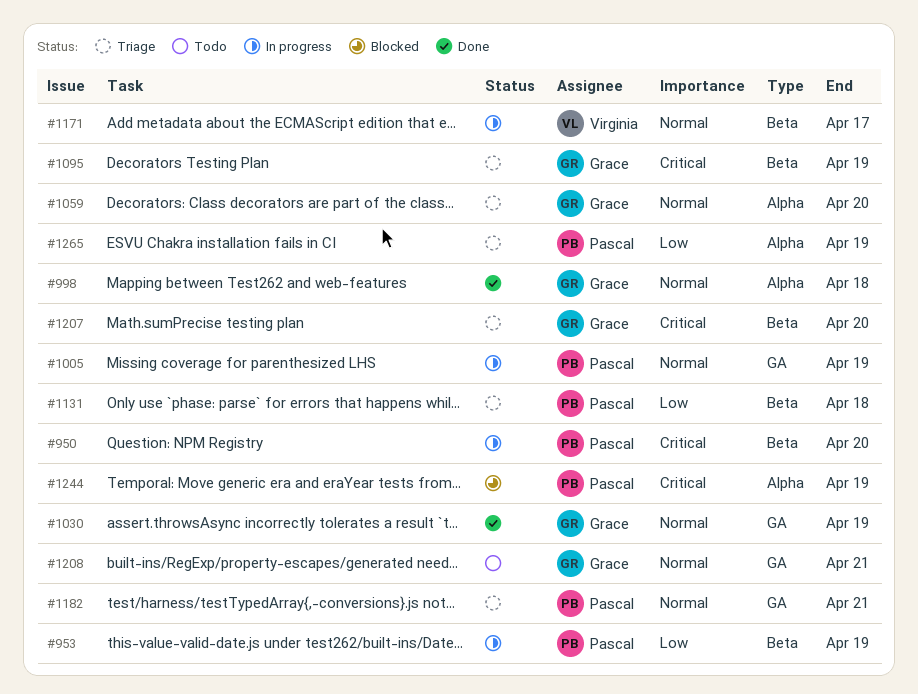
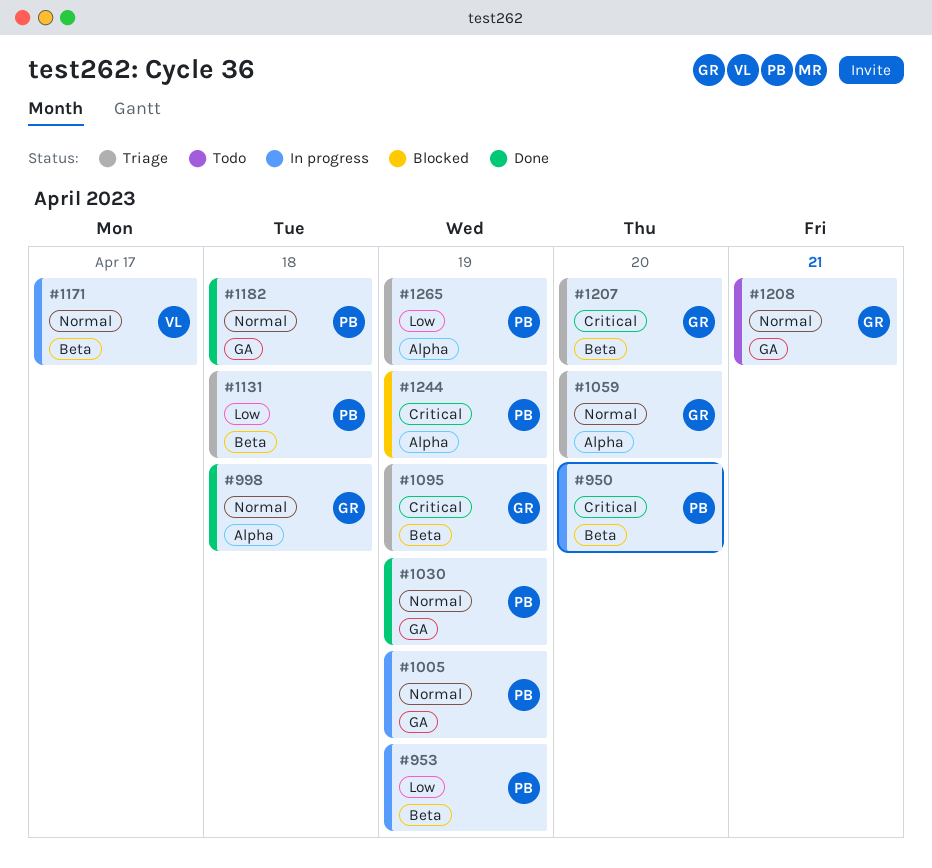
#1030, owner: Grace -> Pascal
#1182, status: Triage -> Done
#1182, due: Apr 21 -> Apr 18

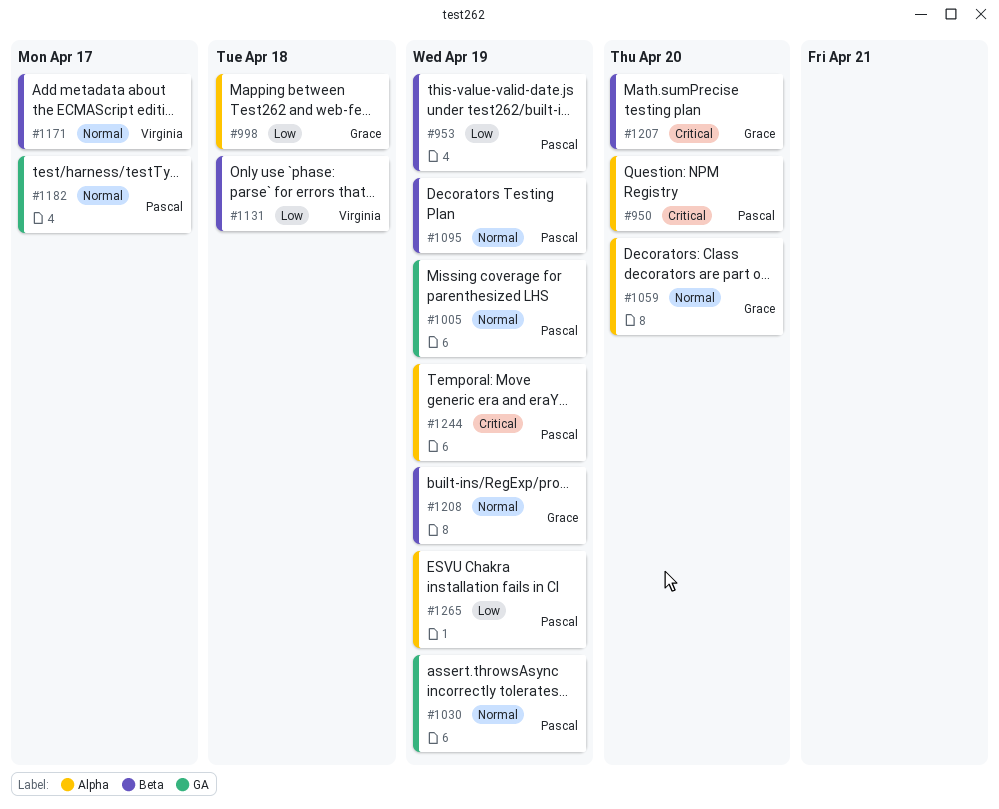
#950, label: Beta -> Alpha
#998, priority: Normal -> Low
#1095, owner: Grace -> Pascal
#1095, priority: Critical -> Normal
#1131, owner: Pascal -> Virginia
#1182, due: Apr 18 -> Apr 17
#1208, label: GA -> Beta
#1208, due: Apr 21 -> Apr 19

